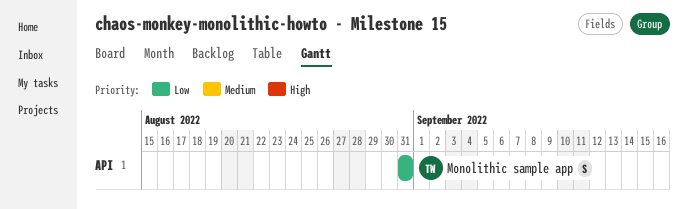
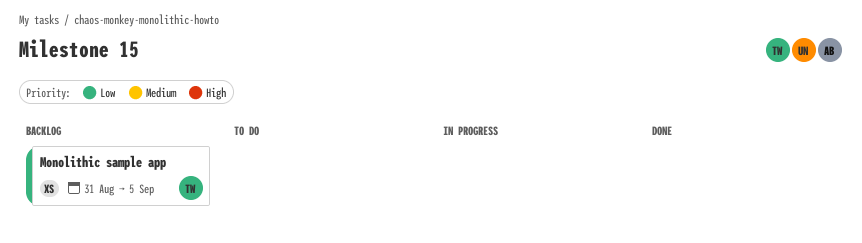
Monolithic sample app, estimate: S -> XS
Monolithic sample app, due: Aug 31 -> Sep 5

